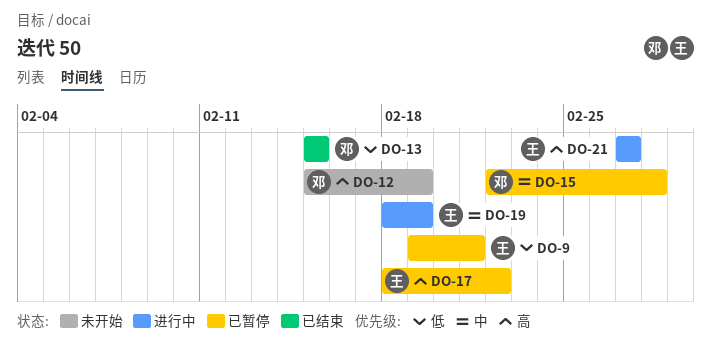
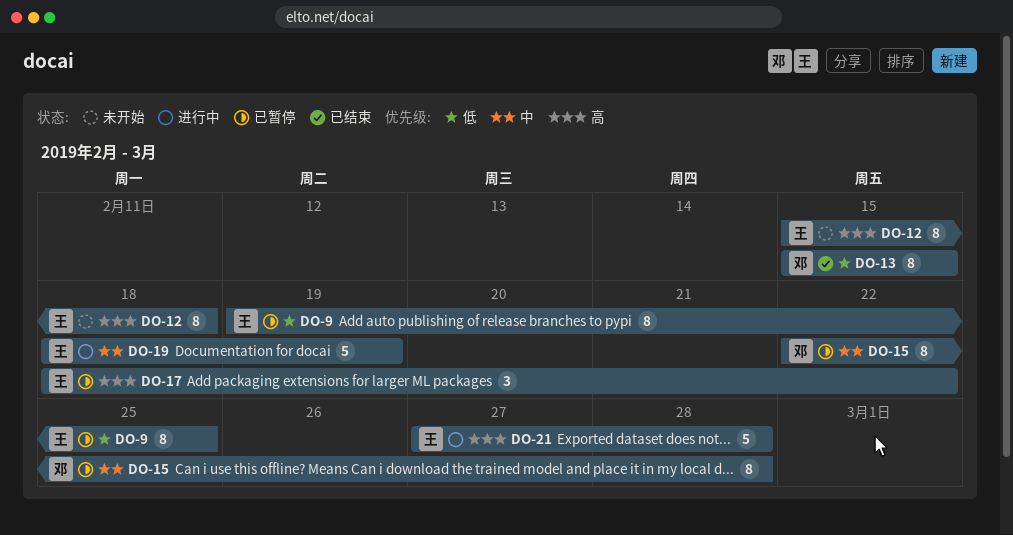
DO-9, due: Feb 21 -> Feb 25
DO-12, owner: 邓 -> 王
DO-12, due: Feb 19 -> Feb 18
DO-21, due: Feb 27 -> Feb 28

